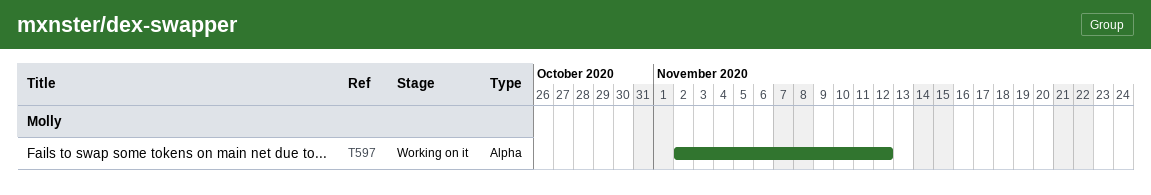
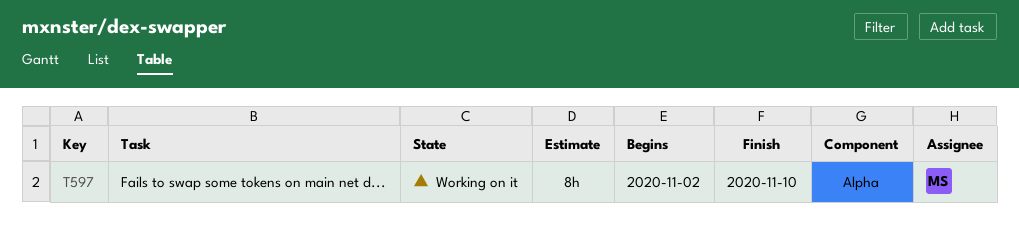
T597, due: Nov 12 -> Nov 10

